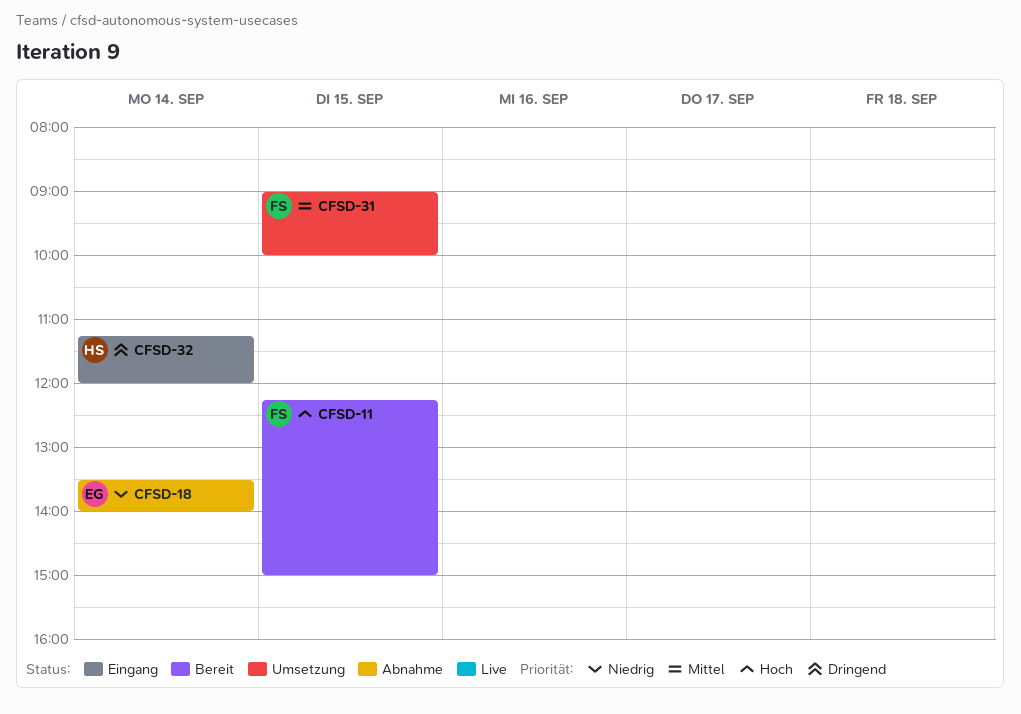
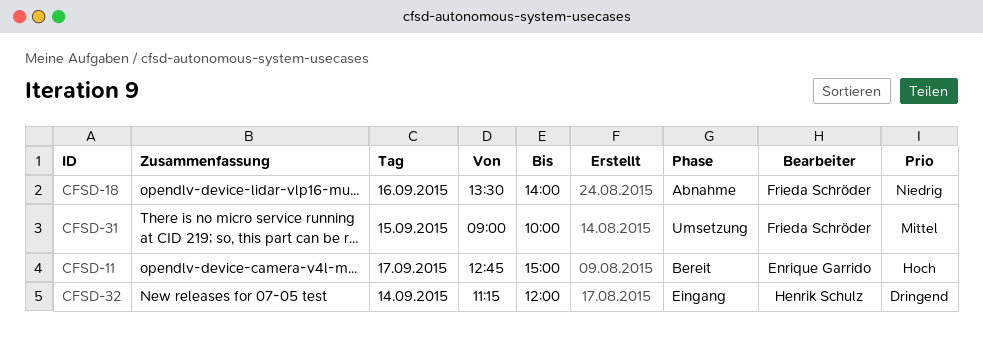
CFSD-11, owner: Frieda Schröder -> Enrique Garrido
CFSD-11, day: Sep 15 -> Sep 17
CFSD-11, begins: 12:15 -> 12:45
CFSD-18, owner: Enrique Garrido -> Frieda Schröder
CFSD-18, day: Sep 14 -> Sep 16

